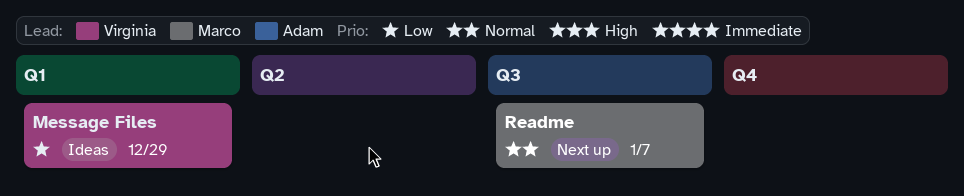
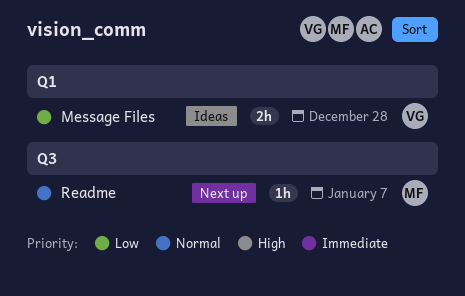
Message Files, due: Dec 29 -> Dec 28

